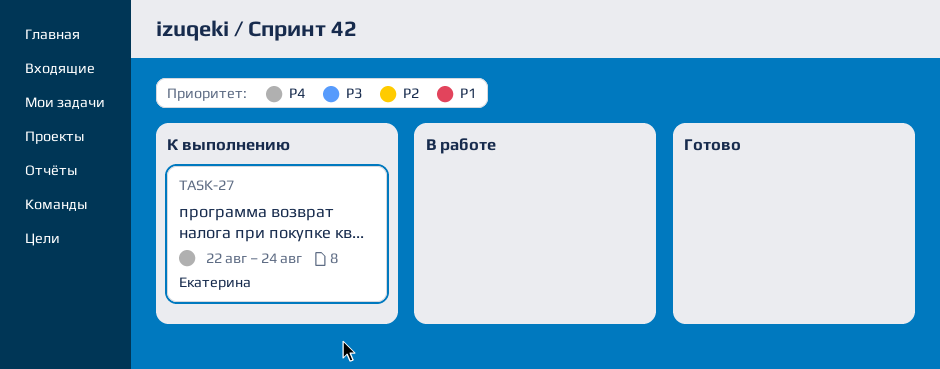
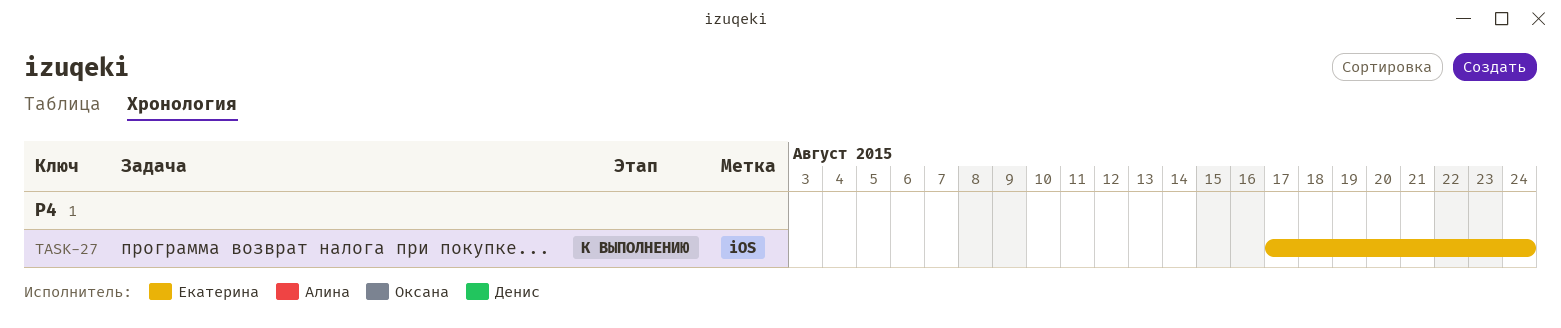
TASK-27, start: Aug 22 -> Aug 17

